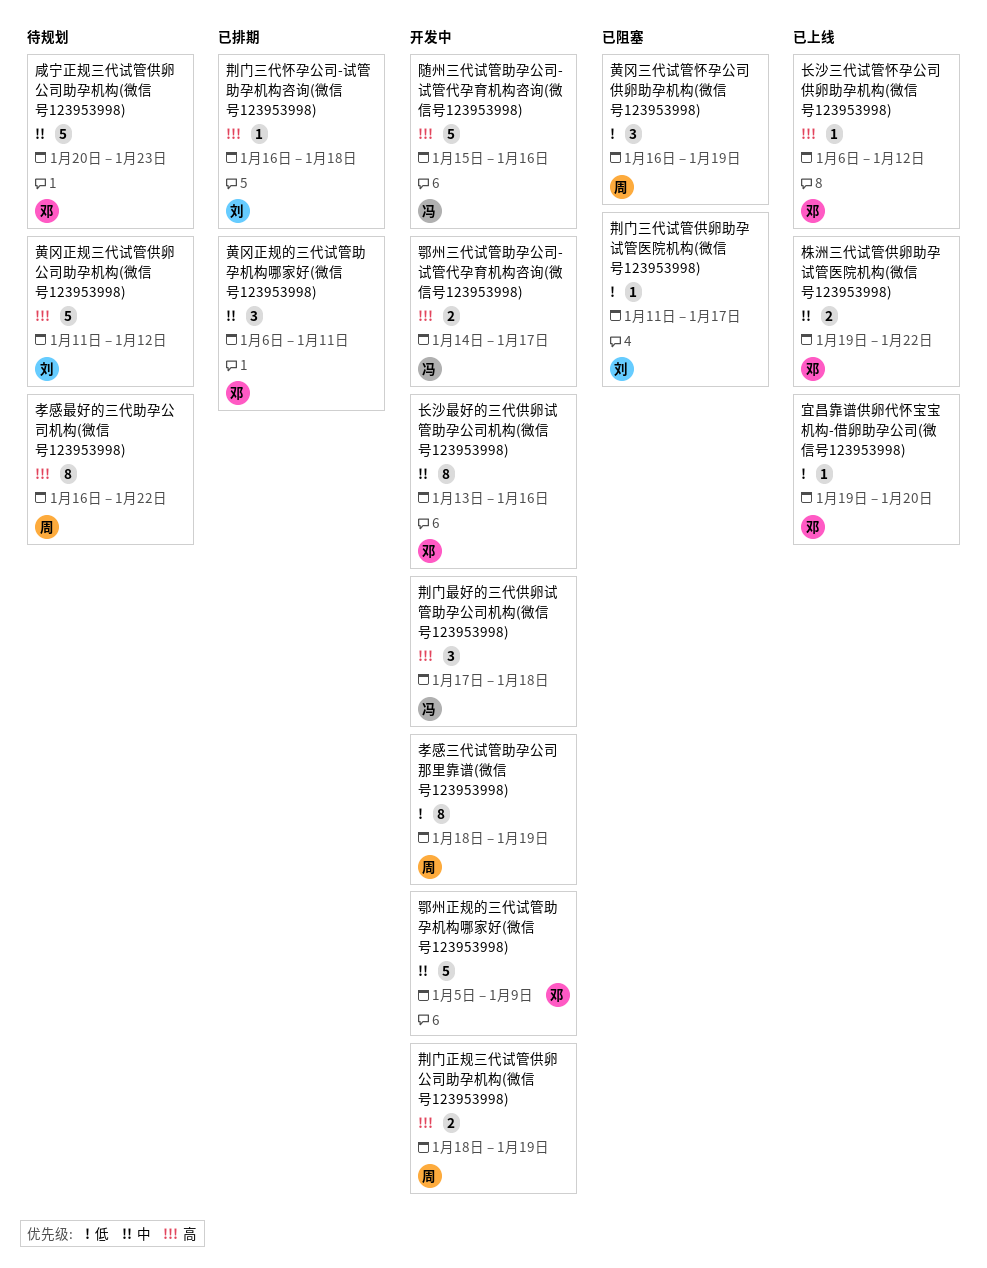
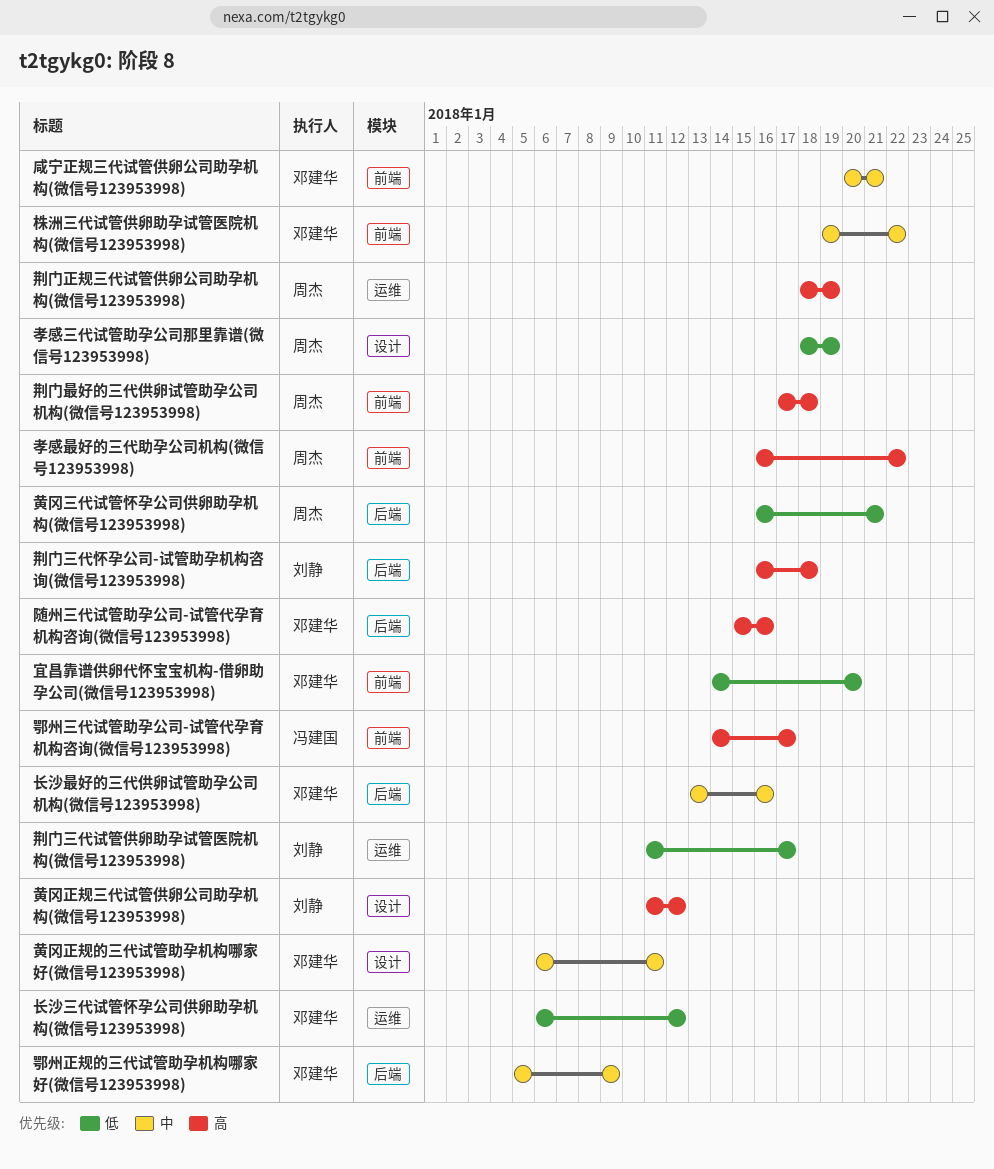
咸宁正规三代试管供卵公司助孕机构(微信号123953998), due: Jan 23 -> Jan 21
宜昌靠谱供卵代怀宝宝机构-借卵助孕公司(微信号123953998), start: Jan 19 -> Jan 14
荆门最好的三代供卵试管助孕公司机构(微信号123953998), owner: 冯建国 -> 周杰
长沙三代试管怀孕公司供卵助孕机构(微信号123953998), priority: 高 -> 低
随州三代试管助孕公司-试管代孕育机构咨询(微信号123953998), owner: 冯建国 -> 邓建华
黄冈三代试管怀孕公司供卵助孕机构(微信号123953998), due: Jan 19 -> Jan 21

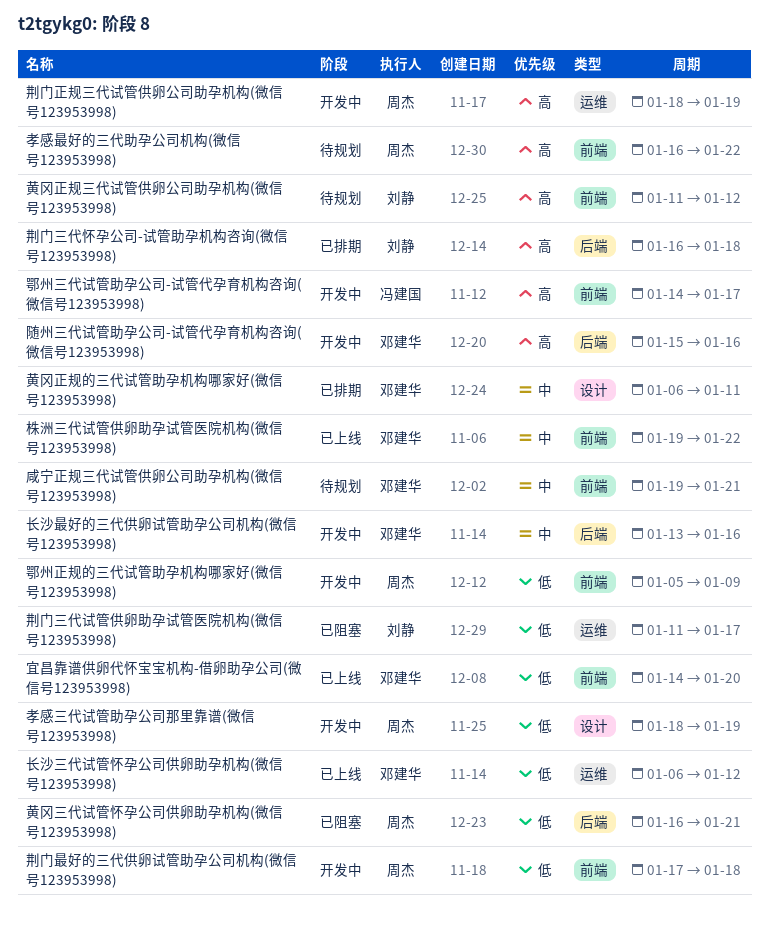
咸宁正规三代试管供卵公司助孕机构(微信号123953998), start: Jan 20 -> Jan 19
荆门最好的三代供卵试管助孕公司机构(微信号123953998), priority: 高 -> 低
鄂州正规的三代试管助孕机构哪家好(微信号123953998), owner: 邓建华 -> 周杰
鄂州正规的三代试管助孕机构哪家好(微信号123953998), priority: 中 -> 低
鄂州正规的三代试管助孕机构哪家好(微信号123953998), label: 后端 -> 前端
黄冈正规三代试管供卵公司助孕机构(微信号123953998), label: 设计 -> 前端

